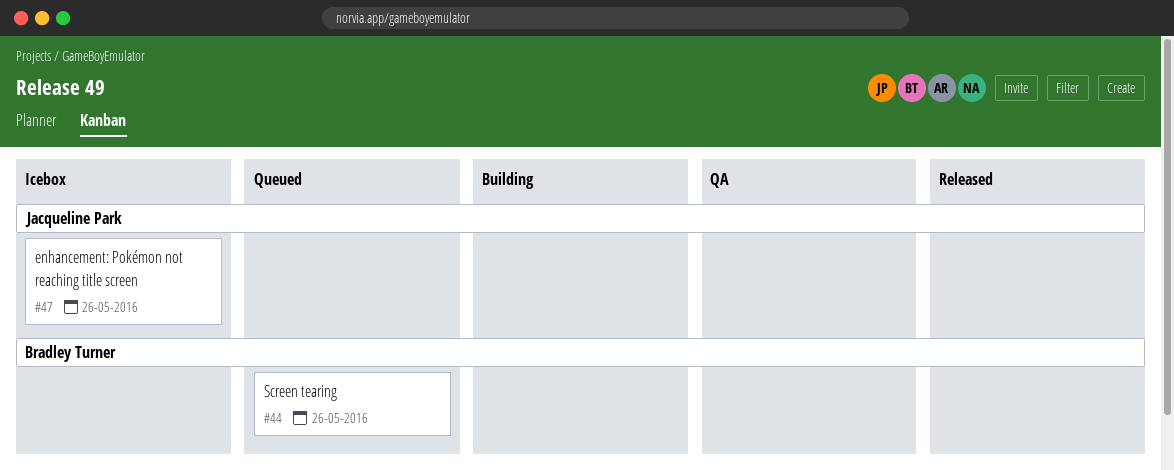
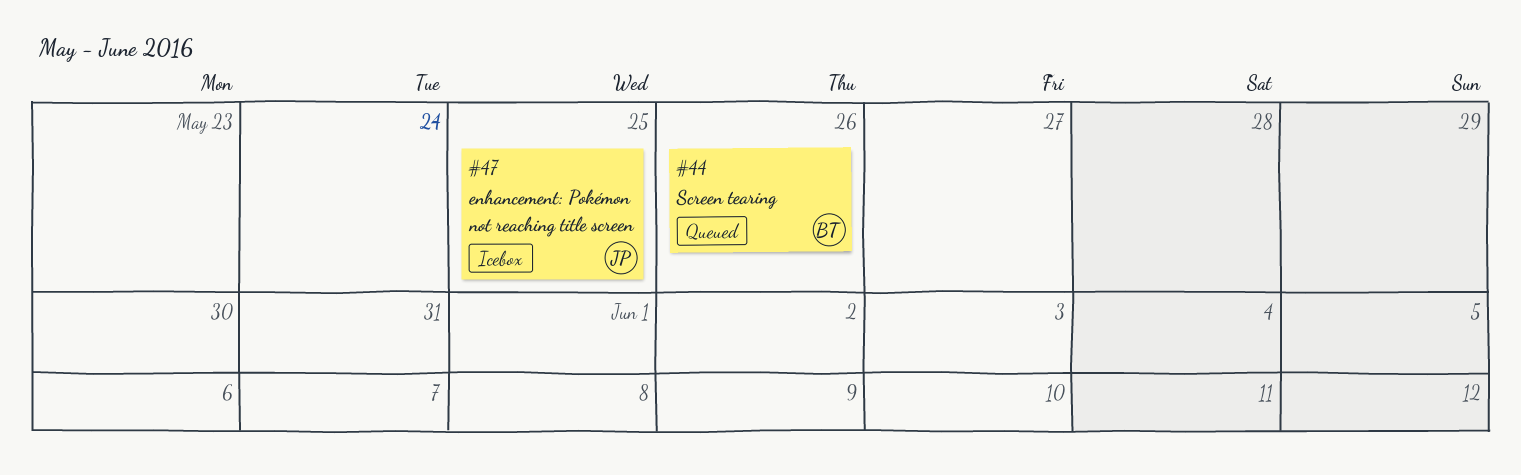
#47, due: May 26 -> May 25

